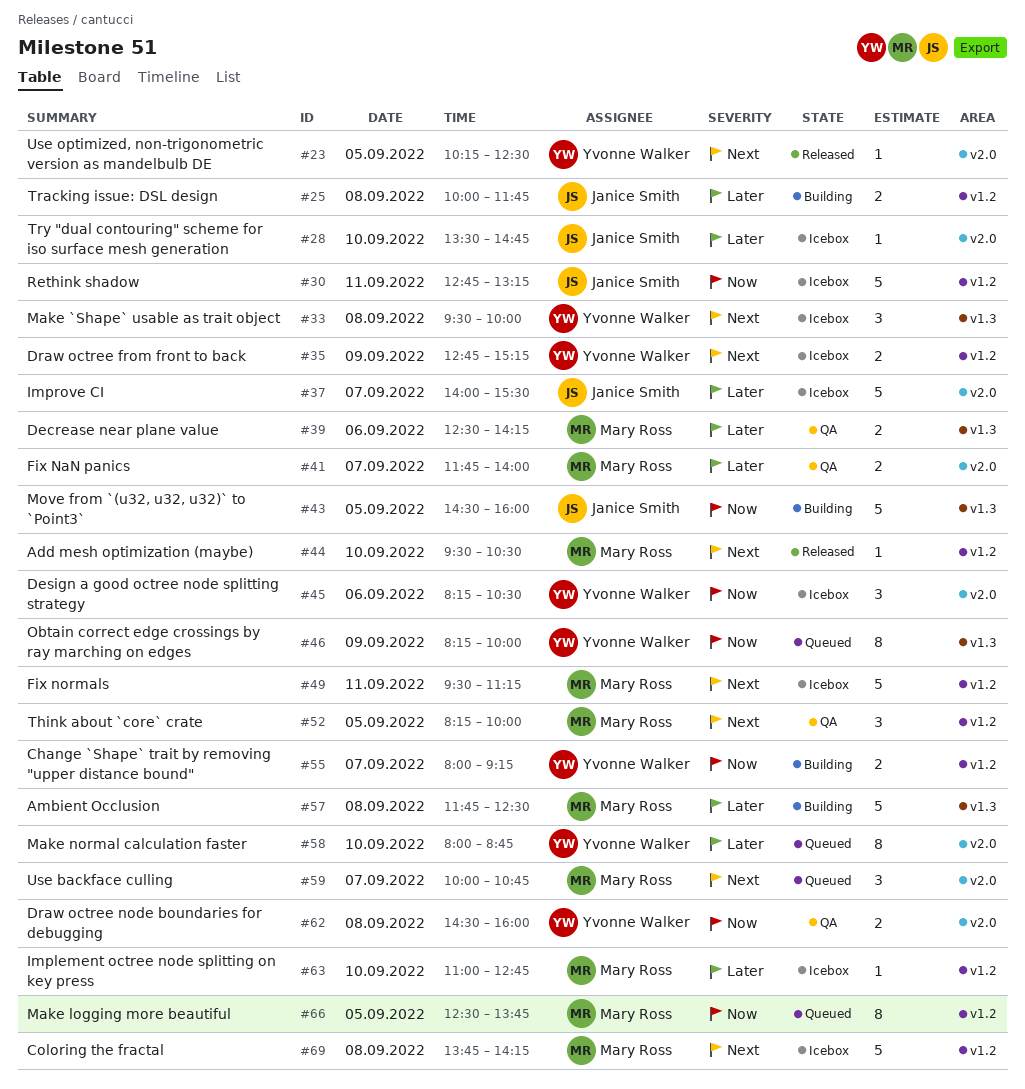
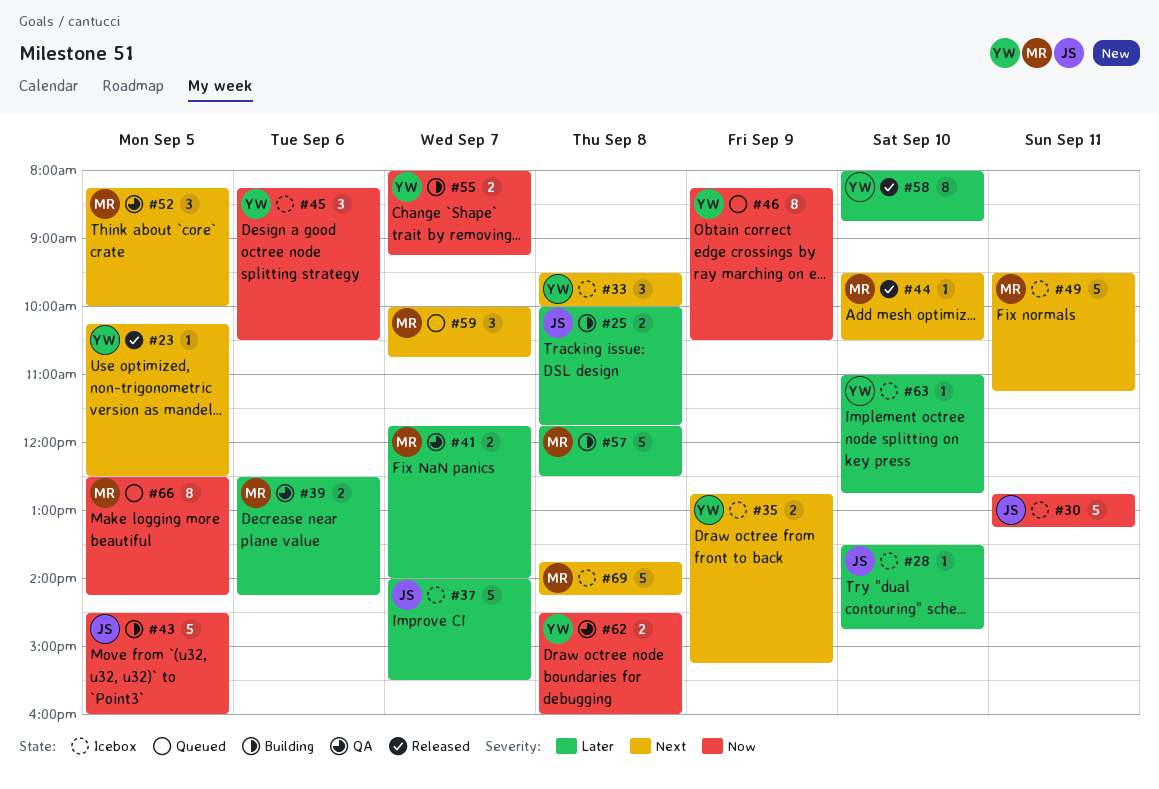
#46, ends: 10:00 -> 10:30
#58, status: Queued -> Released
#63, owner: Mary Ross -> Yvonne Walker
#66, ends: 13:45 -> 14:15

